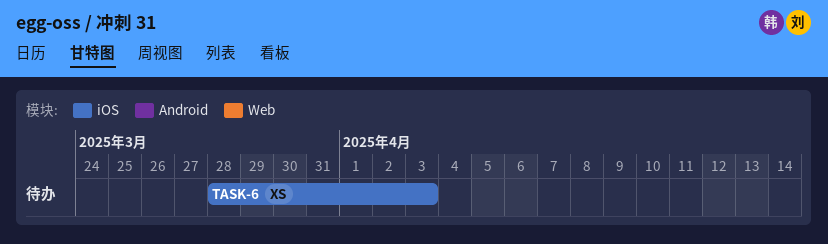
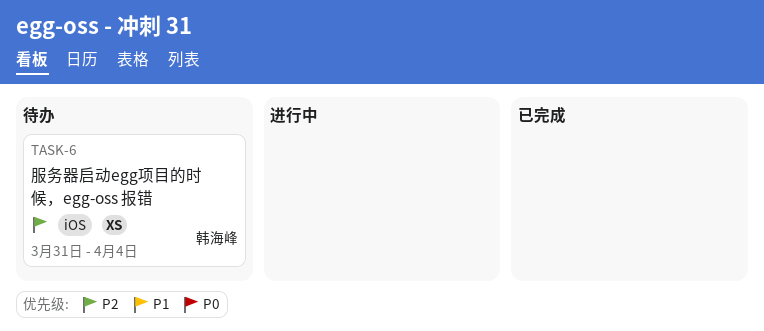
TASK-6, start: Mar 28 -> Mar 31
TASK-6, due: Apr 3 -> Apr 4

